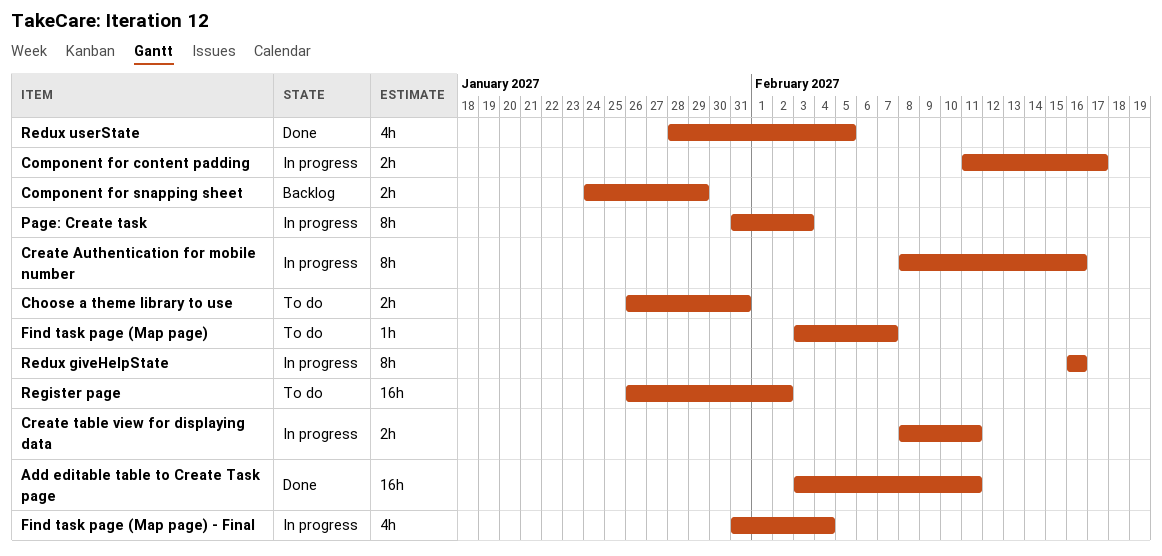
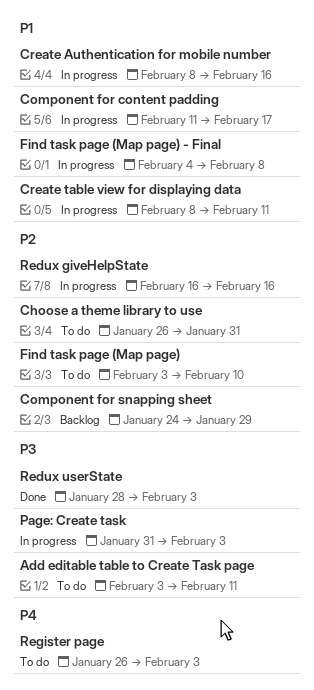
Add editable table to Create Task page, status: Done -> To do
Find task page (Map page), due: Feb 7 -> Feb 10
Find task page (Map page) - Final, start: Jan 31 -> Feb 4
Find task page (Map page) - Final, due: Feb 4 -> Feb 8
Redux userState, due: Feb 5 -> Feb 3
Register page, due: Feb 2 -> Feb 3

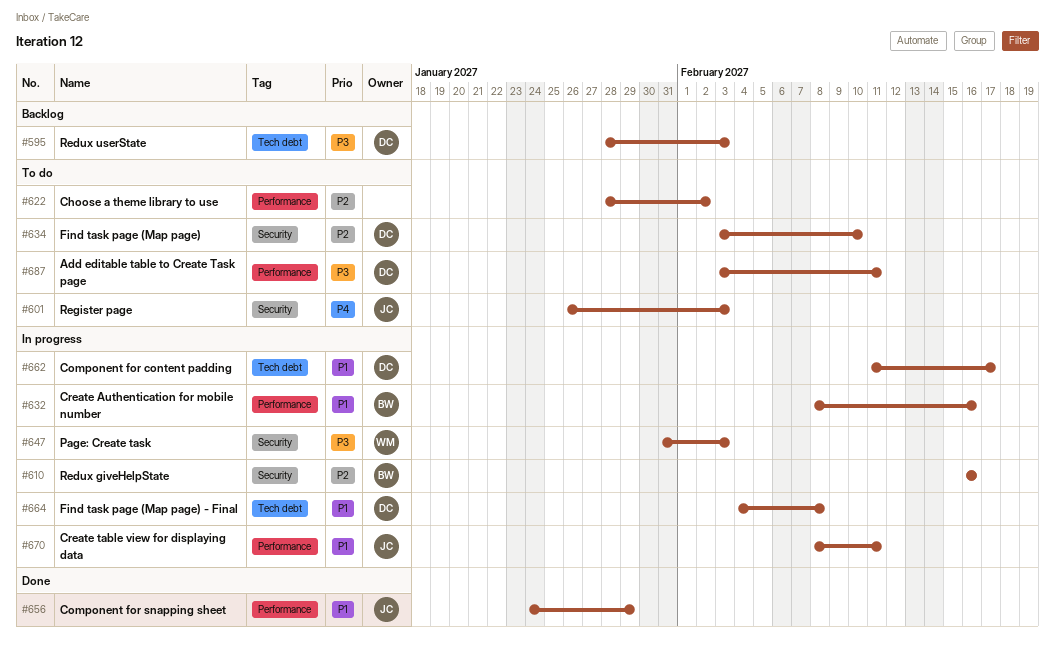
Choose a theme library to use, start: Jan 26 -> Jan 28
Choose a theme library to use, due: Jan 31 -> Feb 2
Component for snapping sheet, status: Backlog -> Done
Component for snapping sheet, priority: P2 -> P1
Redux userState, status: Done -> Backlog

